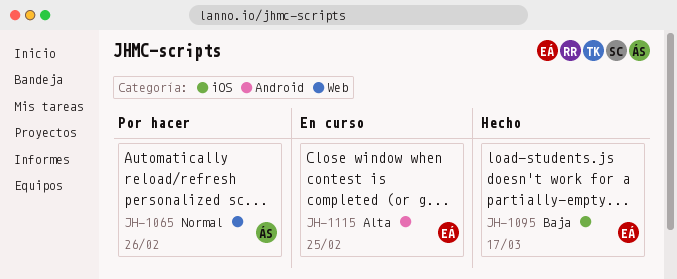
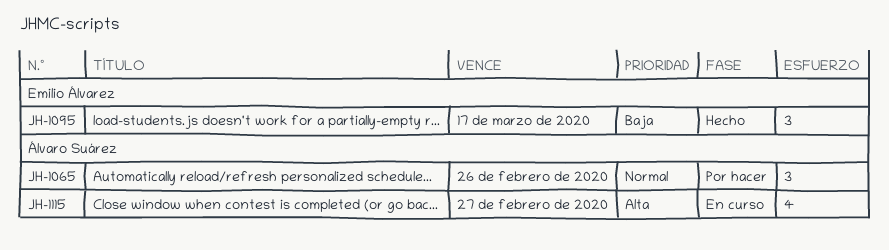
JH-1115, owner: Emilio Álvarez -> Álvaro Suárez
JH-1115, due: Feb 25 -> Feb 27

